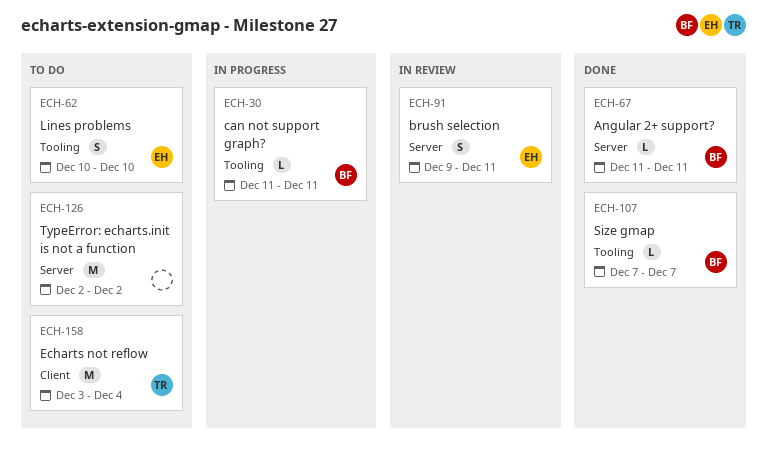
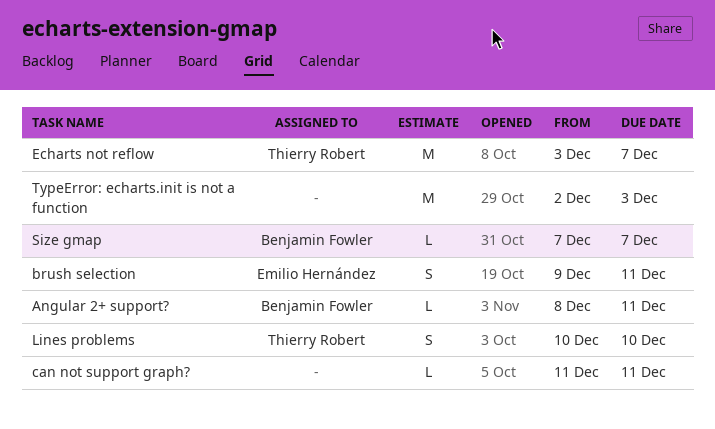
Angular 2+ support?, start: Dec 11 -> Dec 8
can not support graph?, owner: Benjamin Fowler -> none
Echarts not reflow, due: Dec 4 -> Dec 7
Lines problems, owner: Emilio Hernández -> Thierry Robert
TypeError: echarts.init is not a function, due: Dec 2 -> Dec 3

